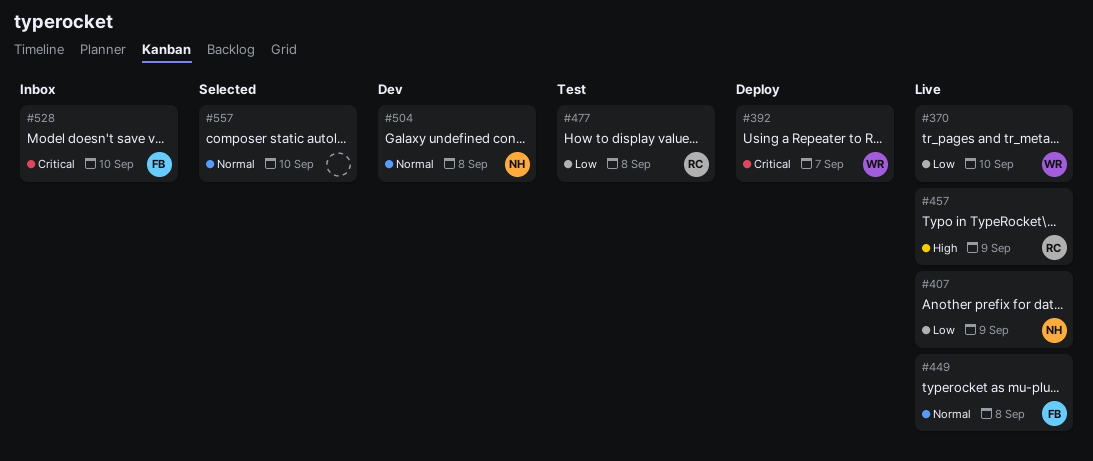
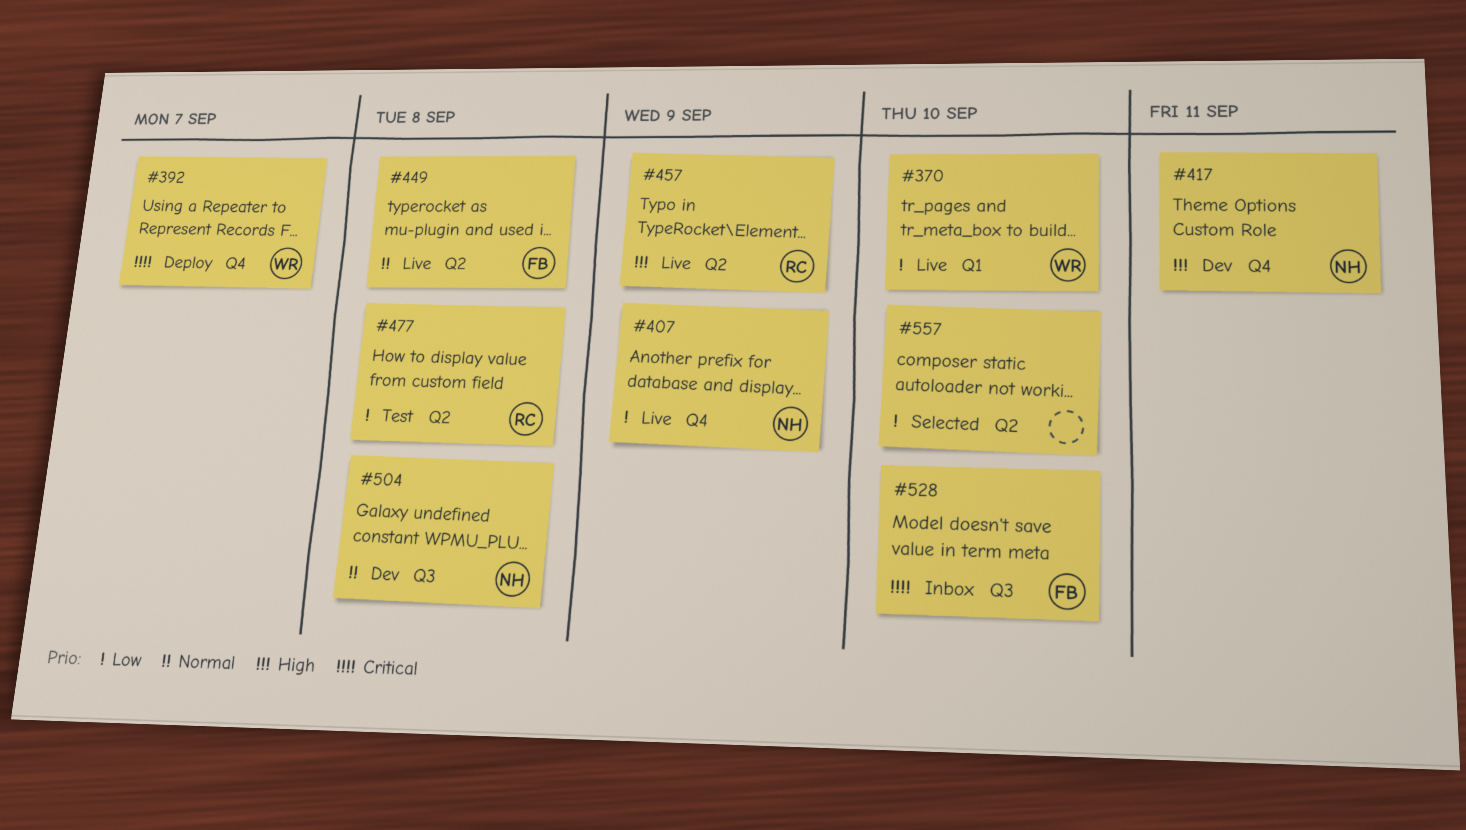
#417: none -> present
#557, priority: Normal -> Low

